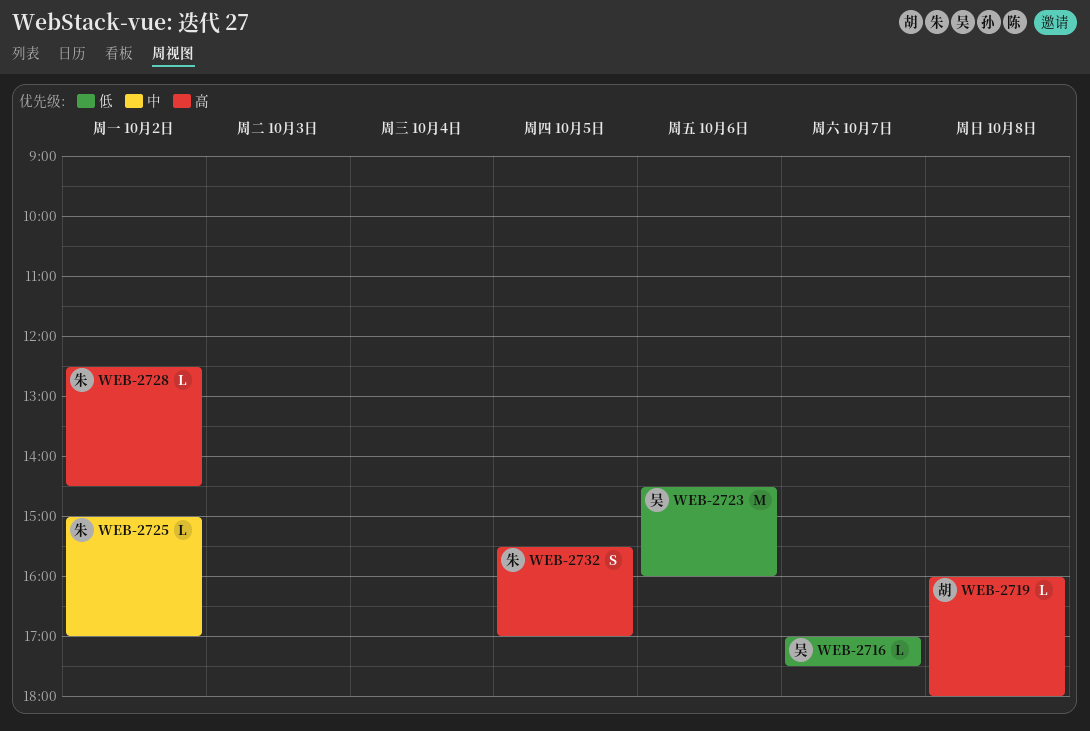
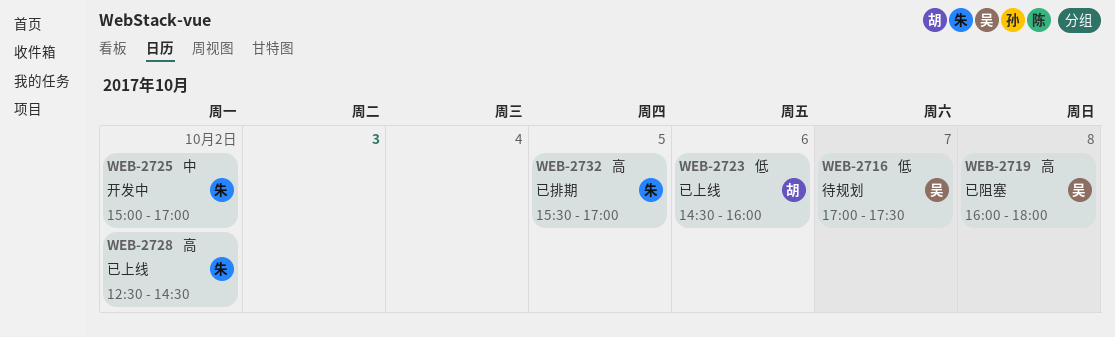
WEB-2719, owner: 胡 -> 吴
WEB-2723, owner: 吴 -> 胡

